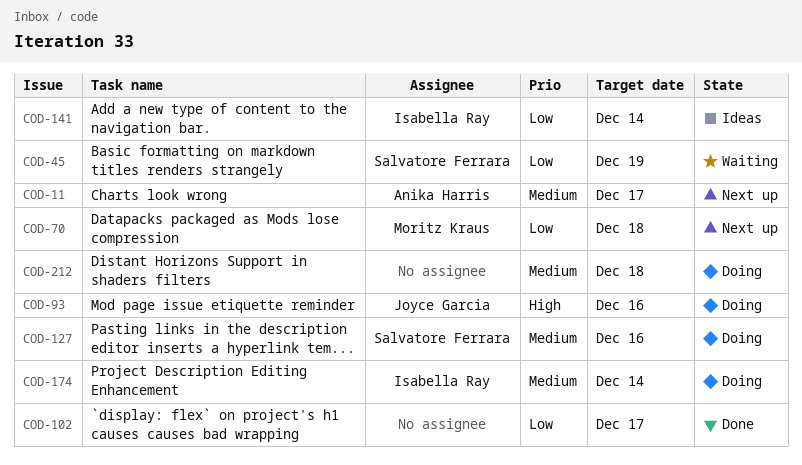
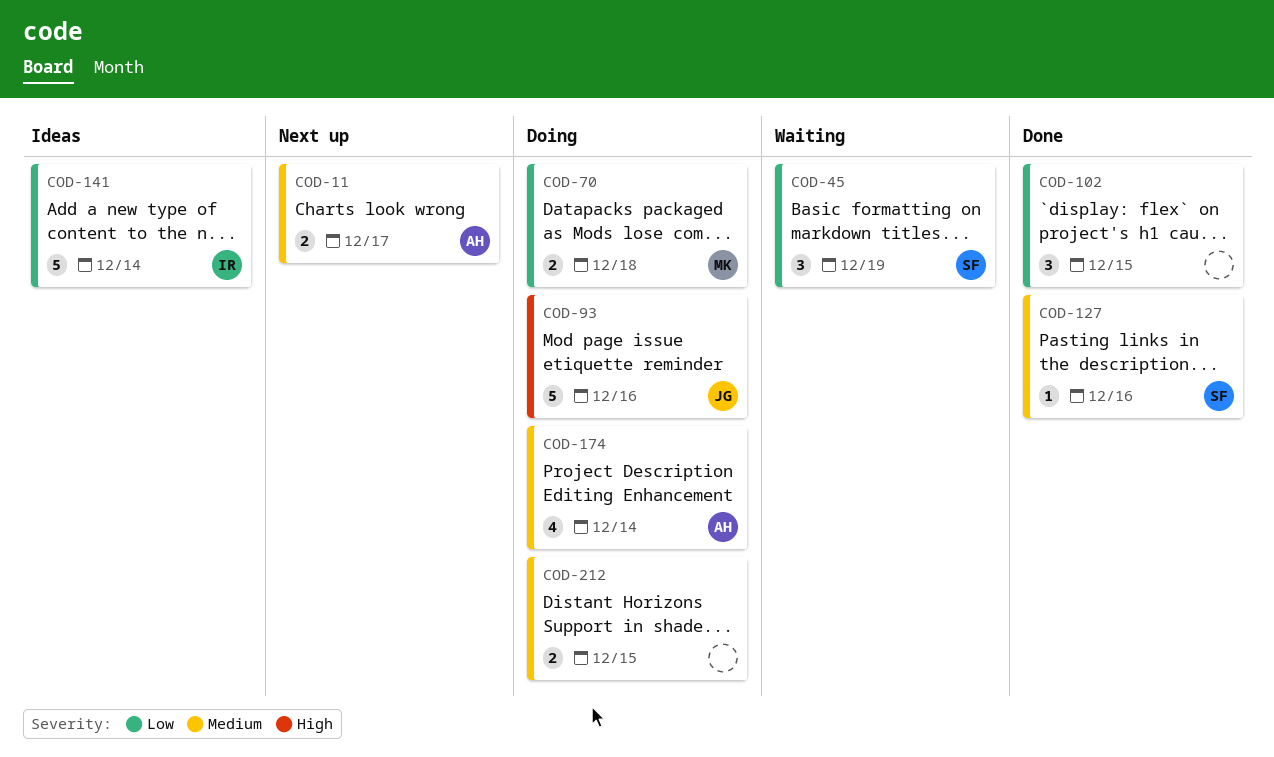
COD-70, status: Next up -> Doing
COD-102, due: Dec 17 -> Dec 15
COD-127, status: Doing -> Done
COD-174, owner: Isabella Ray -> Anika Harris
COD-212, due: Dec 18 -> Dec 15

